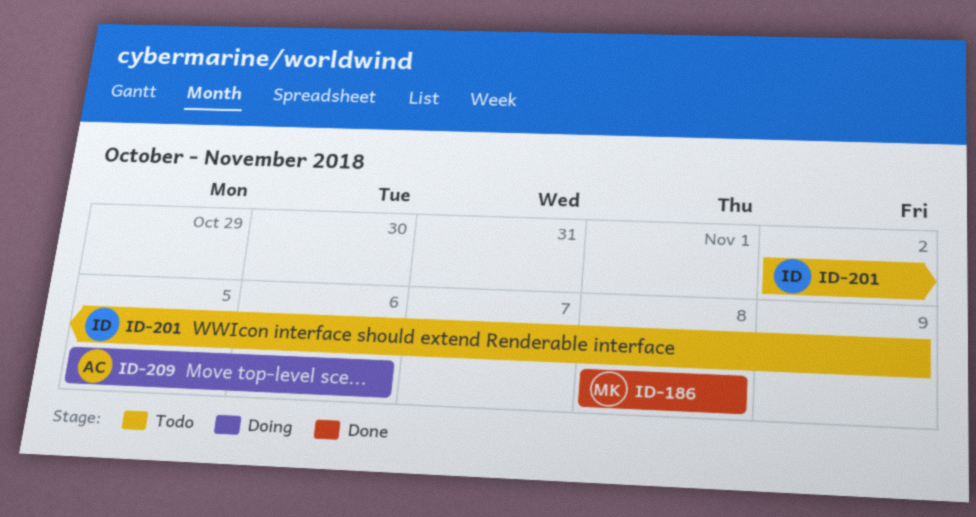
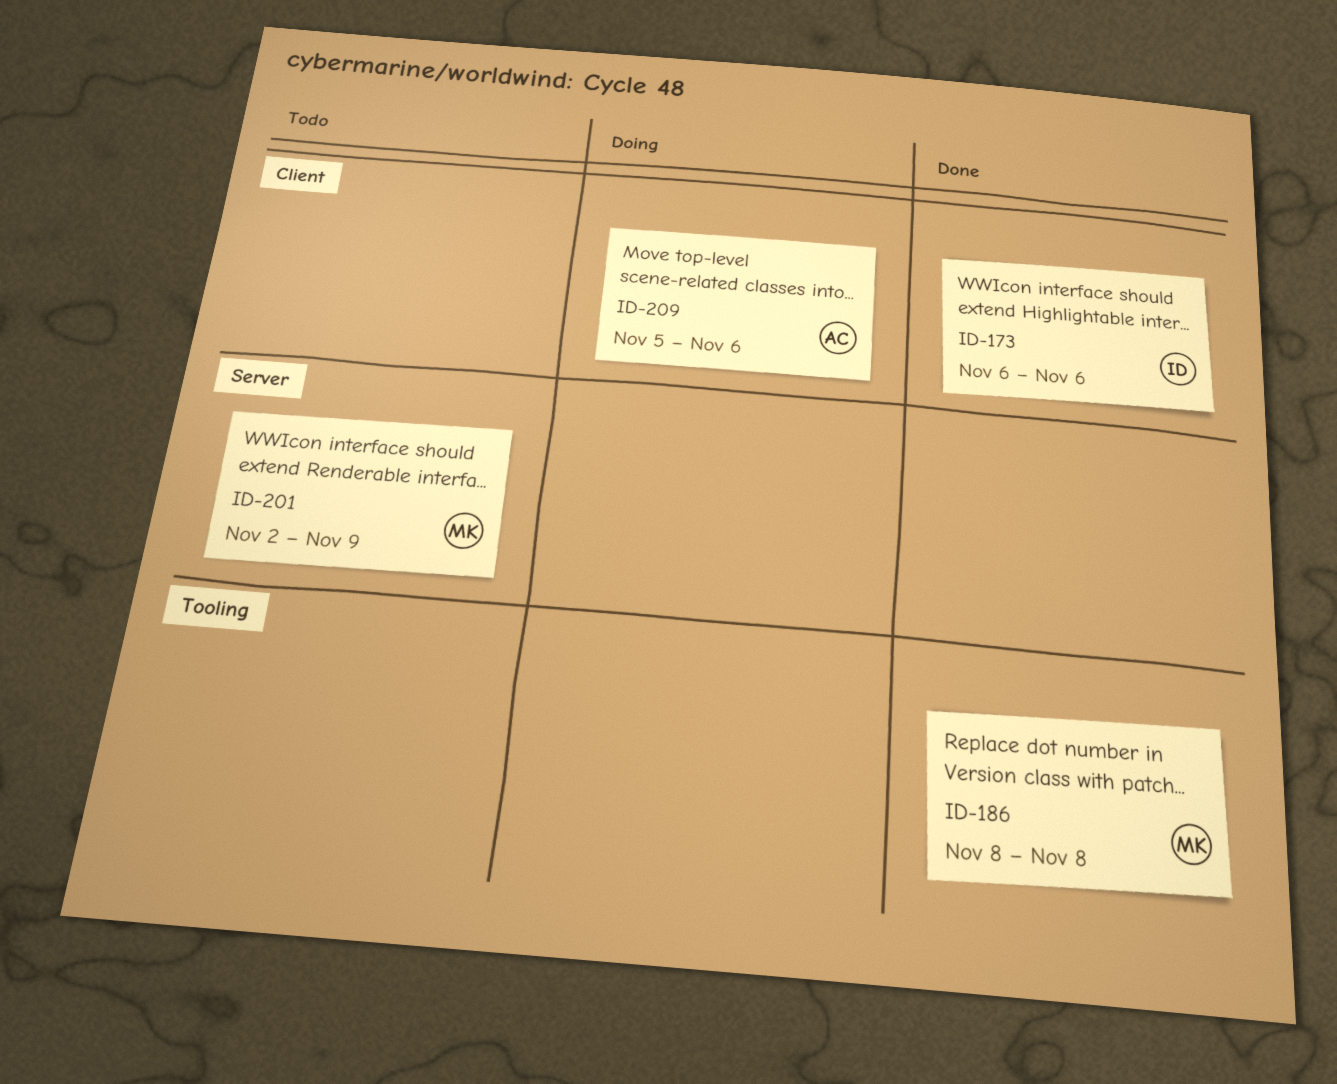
ID-173: none -> present
ID-201, owner: ID -> MK

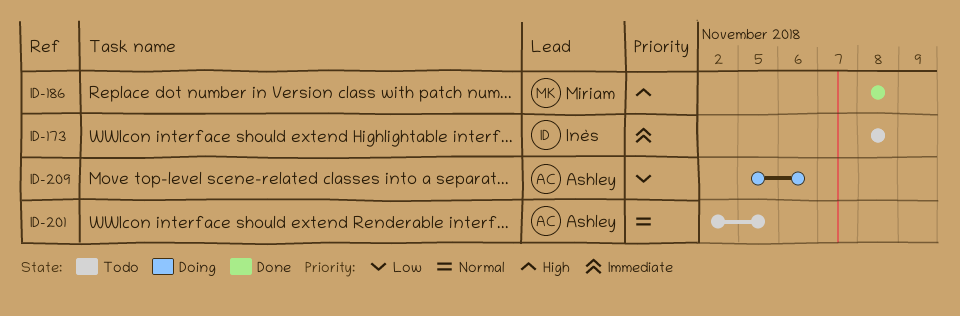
ID-173, status: Done -> Todo
ID-173, start: Nov 6 -> Nov 8
ID-173, due: Nov 6 -> Nov 8
ID-201, owner: Miriam -> Ashley
ID-201, due: Nov 9 -> Nov 5

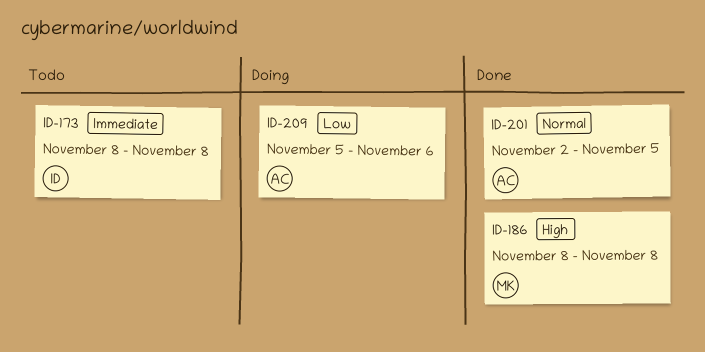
ID-201, status: Todo -> Done

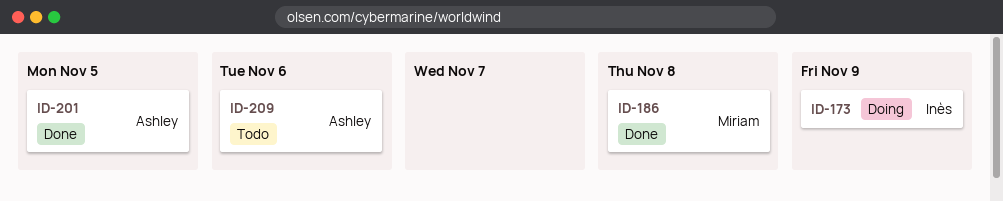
ID-173, status: Todo -> Doing
ID-173, due: Nov 8 -> Nov 9
ID-209, status: Doing -> Todo

